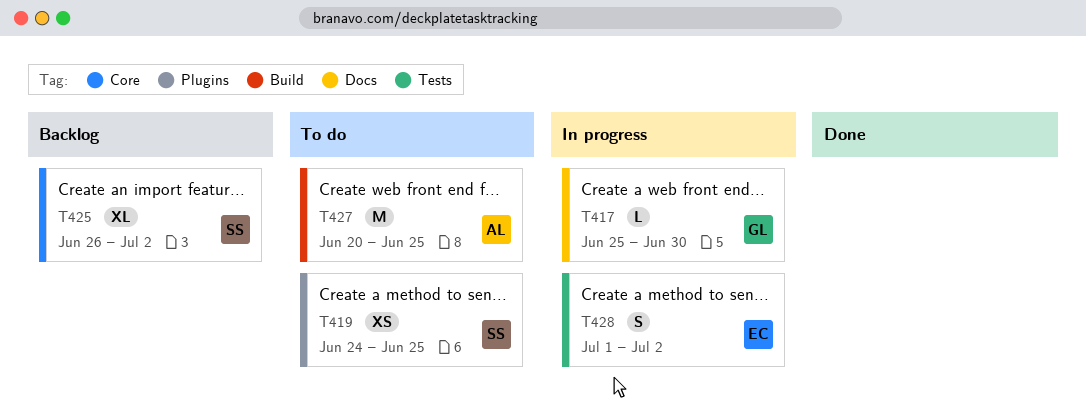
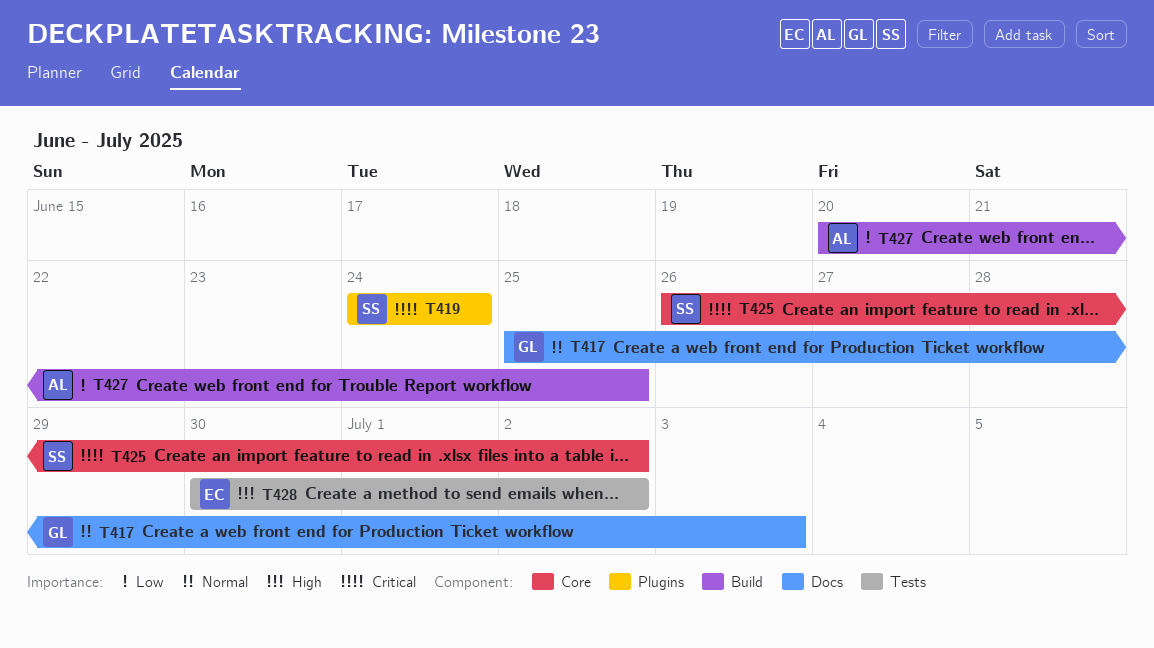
T417, due: Jun 30 -> Jul 3
T419, due: Jun 25 -> Jun 24
T428, start: Jul 1 -> Jun 30

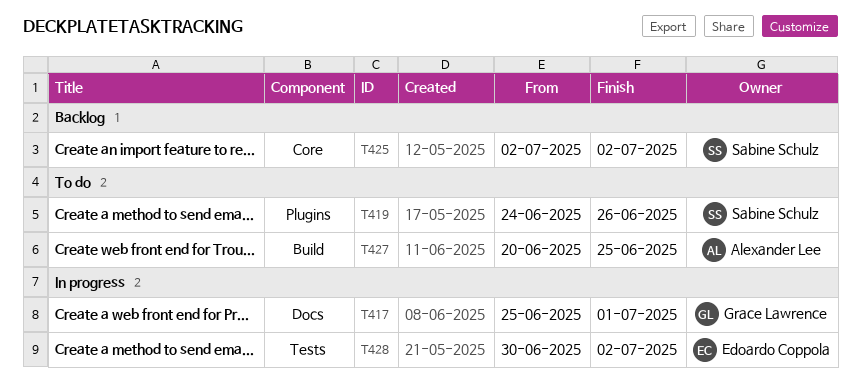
T417, due: Jul 3 -> Jul 1
T419, due: Jun 24 -> Jun 26
T425, start: Jun 26 -> Jul 2

